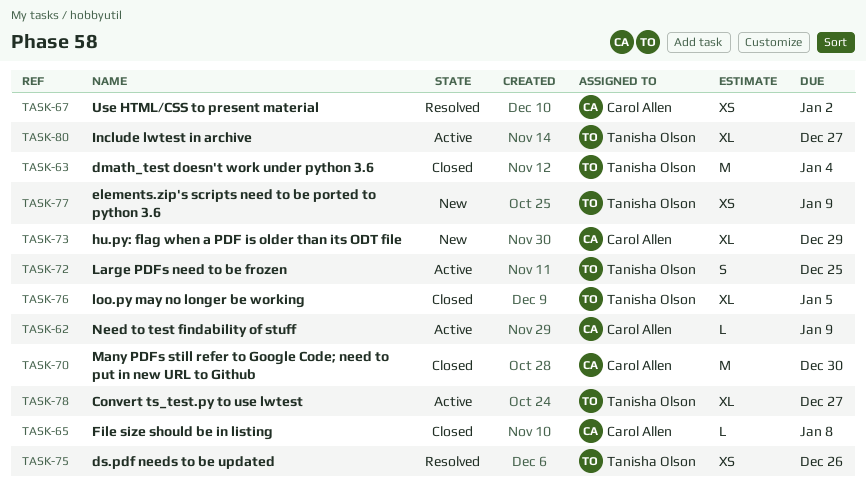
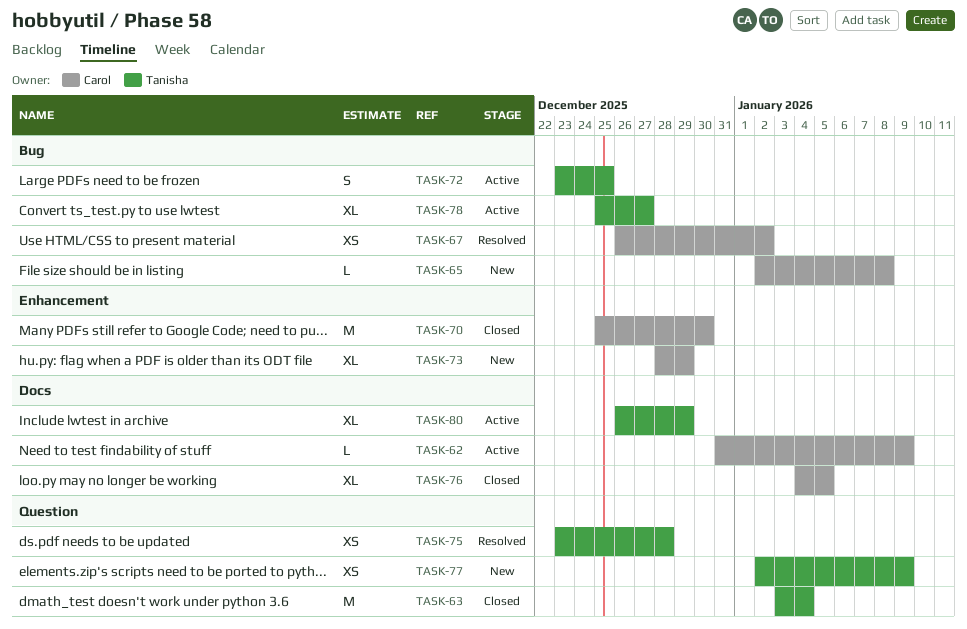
TASK-65, status: Closed -> New
TASK-75, due: Dec 26 -> Dec 28
TASK-76, owner: Tanisha Olson -> Carol Allen
TASK-80, due: Dec 27 -> Dec 29

